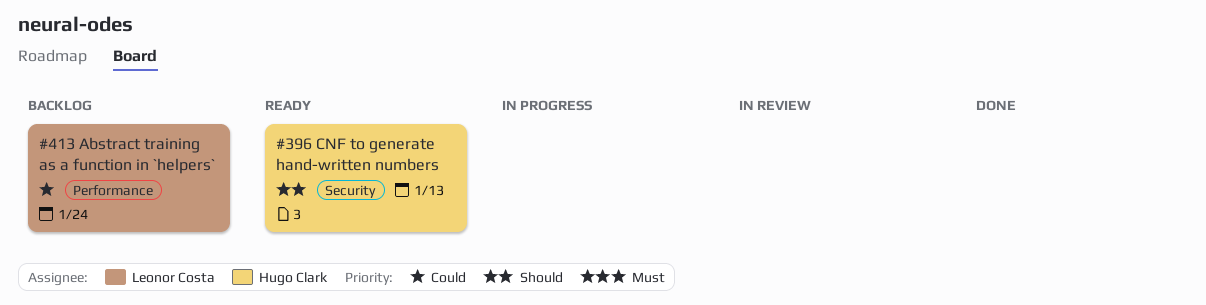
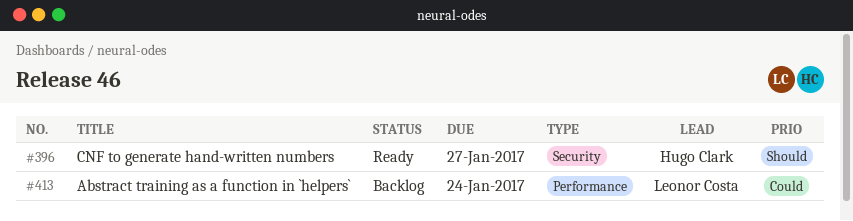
#396, due: Jan 13 -> Jan 27

